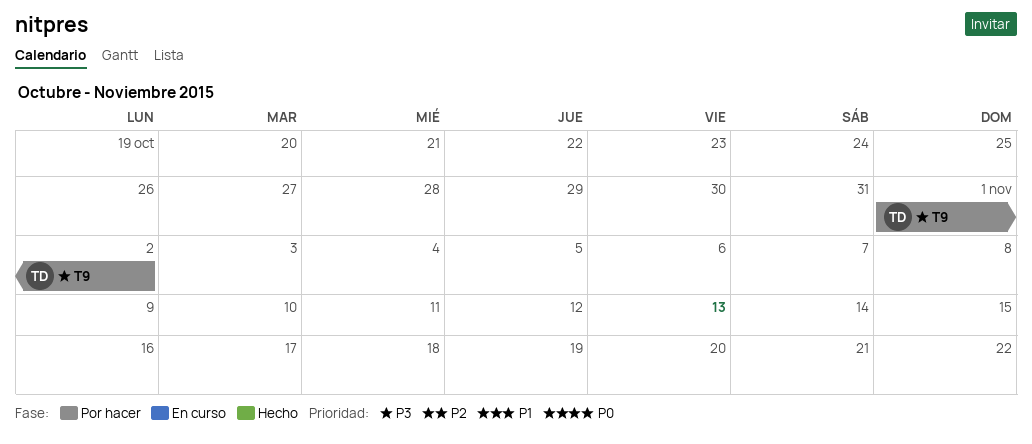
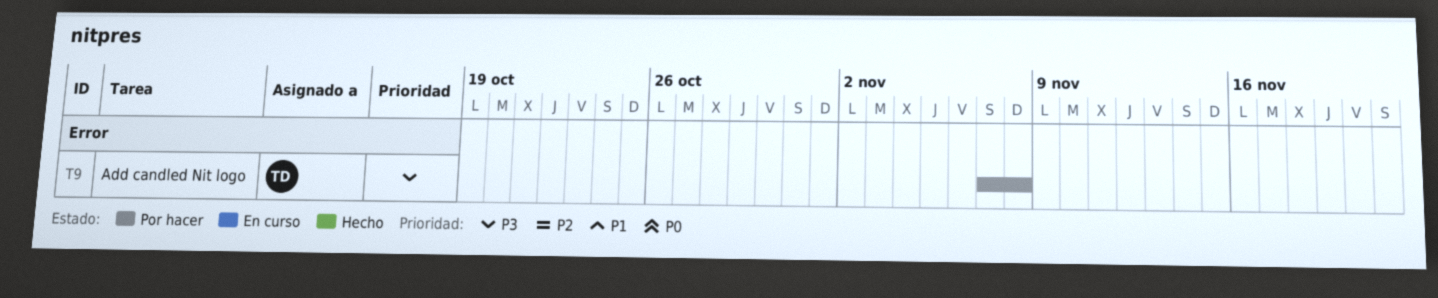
T9, start: Nov 1 -> Nov 7
T9, due: Nov 2 -> Nov 8

